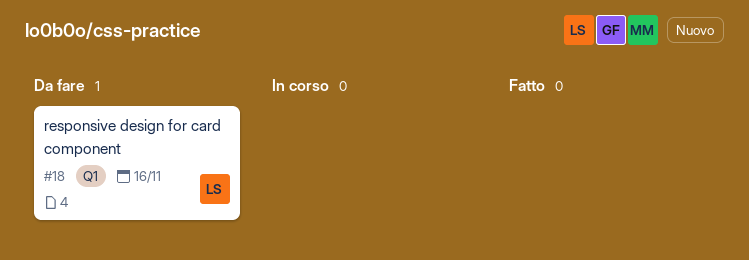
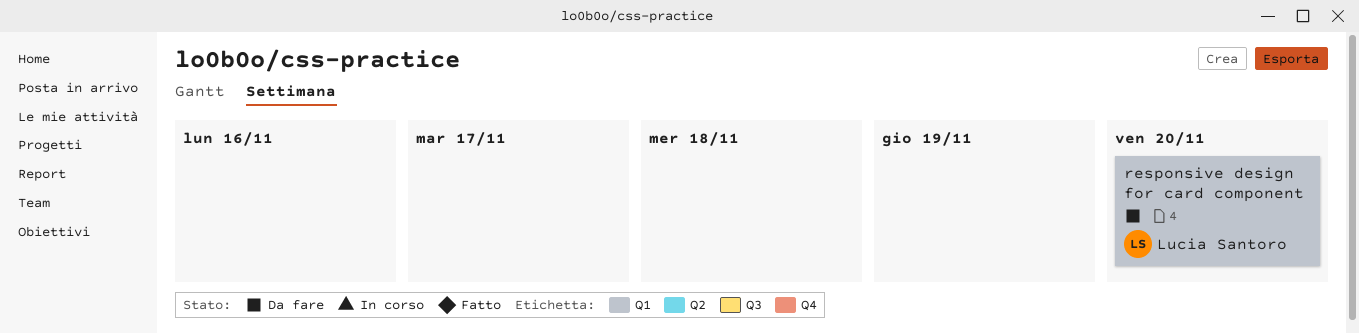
responsive design for card component, due: Nov 16 -> Nov 20

